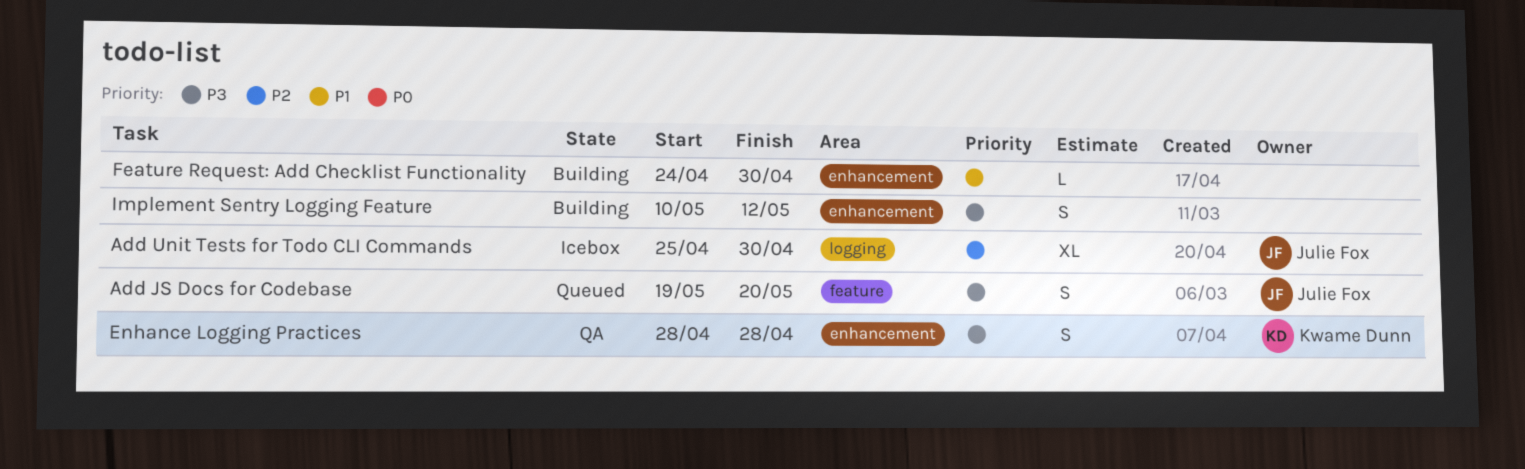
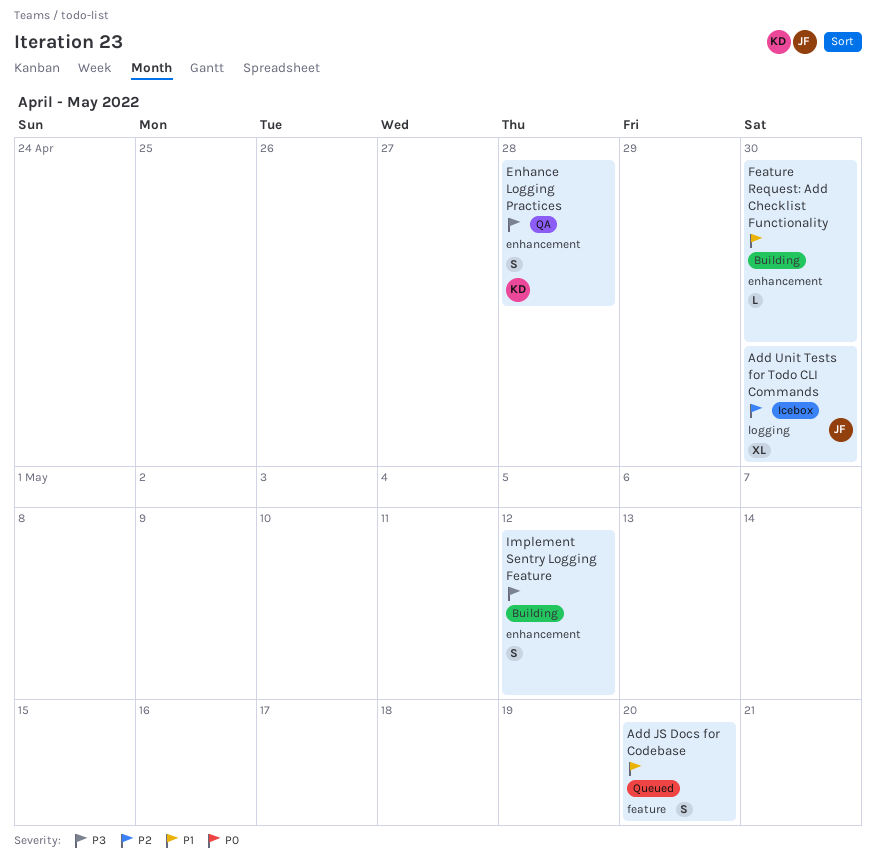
Add JS Docs for Codebase, owner: Julie Fox -> none
Add JS Docs for Codebase, priority: P3 -> P1

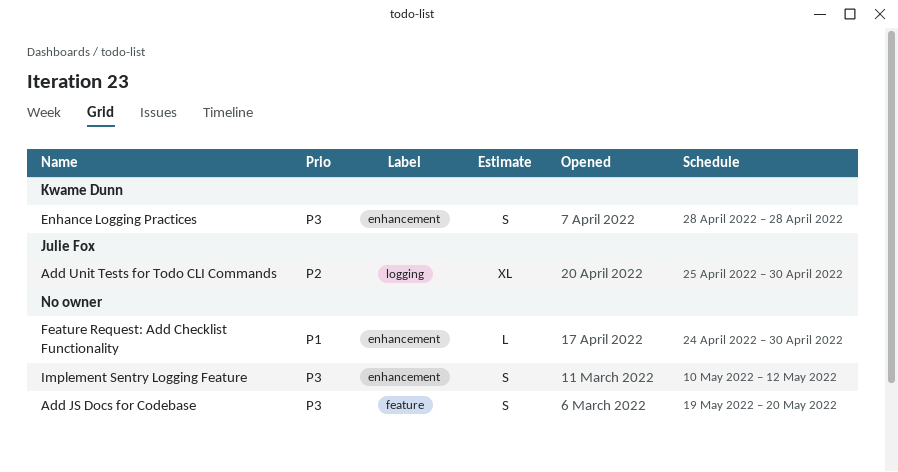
Add JS Docs for Codebase, priority: P1 -> P3

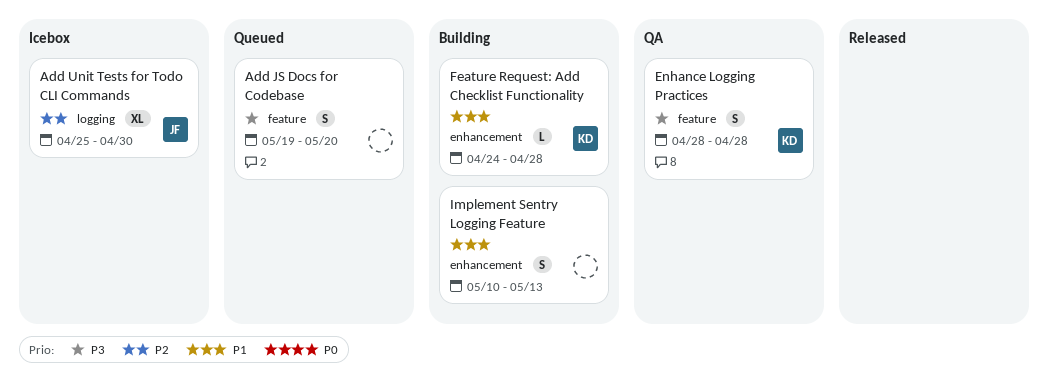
Enhance Logging Practices, label: enhancement -> feature
Feature Request: Add Checklist Functionality, owner: none -> Kwame Dunn
Feature Request: Add Checklist Functionality, due: Apr 30 -> Apr 28
Implement Sentry Logging Feature, priority: P3 -> P1
Implement Sentry Logging Feature, due: May 12 -> May 13

